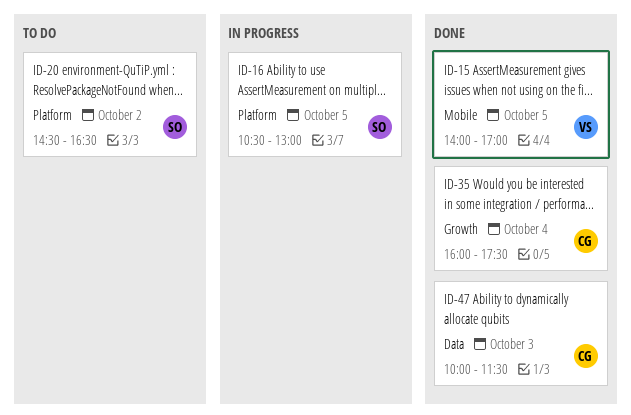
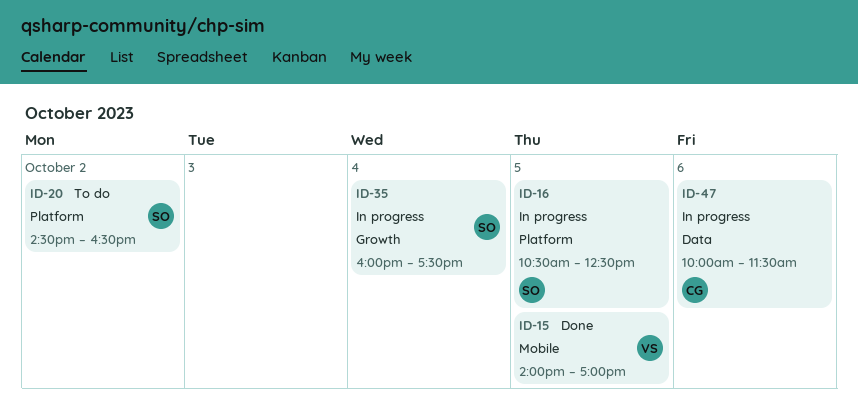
ID-16, ends: 13:00 -> 12:30
ID-35, status: Done -> In progress
ID-35, owner: CG -> SO
ID-47, status: Done -> In progress
ID-47, day: Oct 3 -> Oct 6

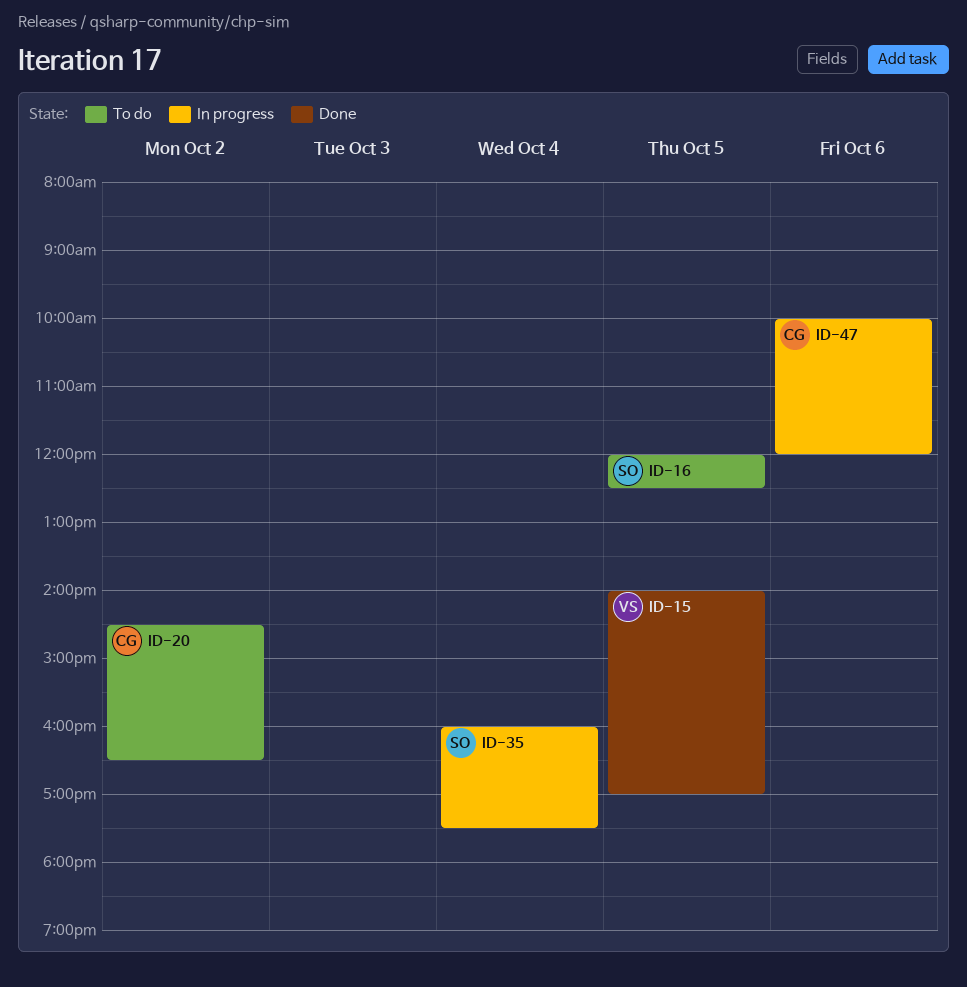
ID-16, status: In progress -> To do
ID-16, begins: 10:30 -> 12:00
ID-20, owner: SO -> CG
ID-47, ends: 11:30 -> 12:00

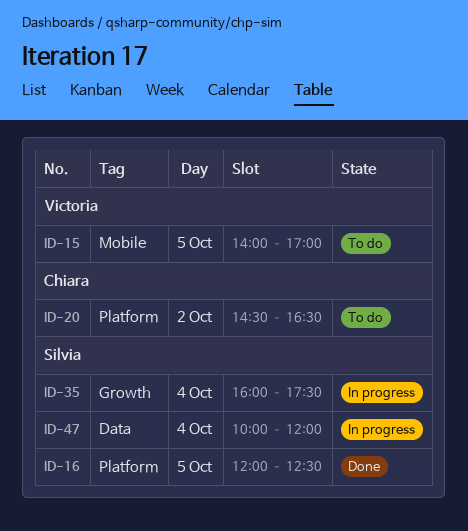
ID-15, status: Done -> To do
ID-16, status: To do -> Done
ID-47, owner: Chiara -> Silvia
ID-47, day: Oct 6 -> Oct 4

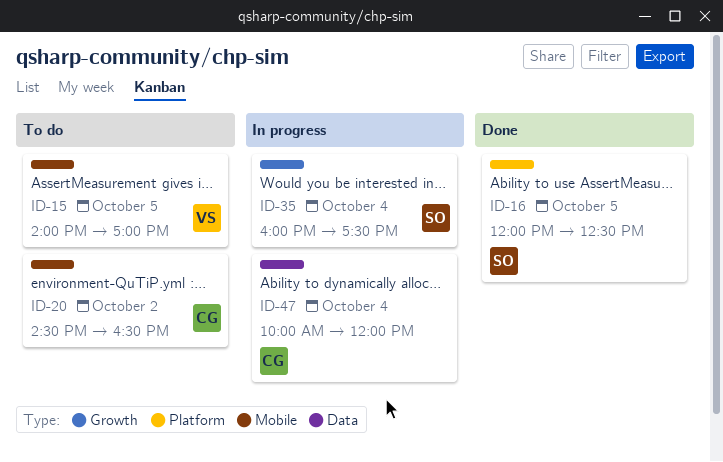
ID-20, label: Platform -> Mobile
ID-47, owner: Silvia -> Chiara

